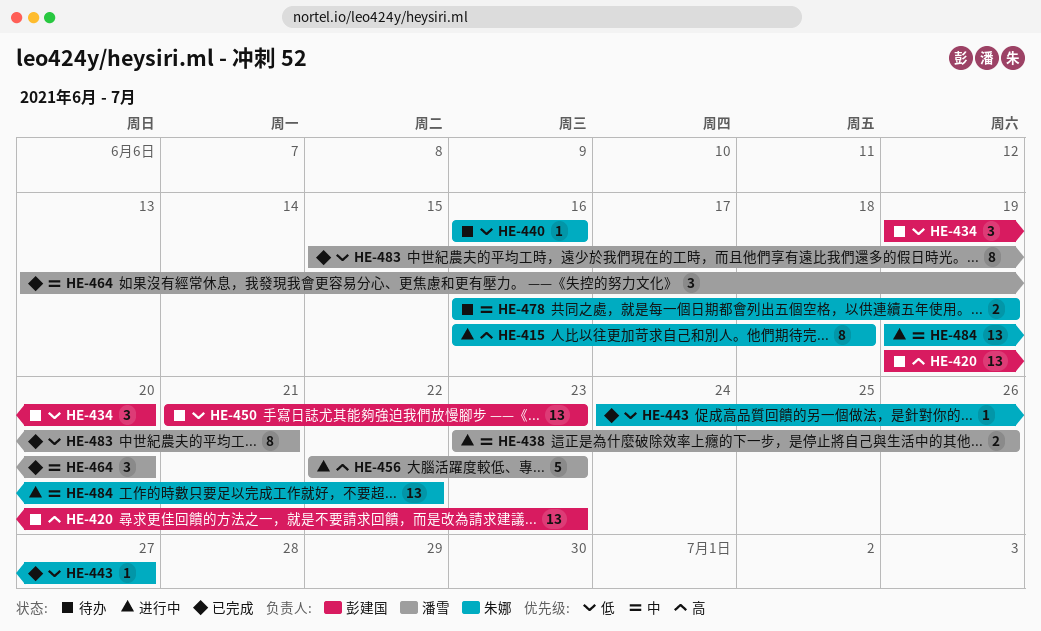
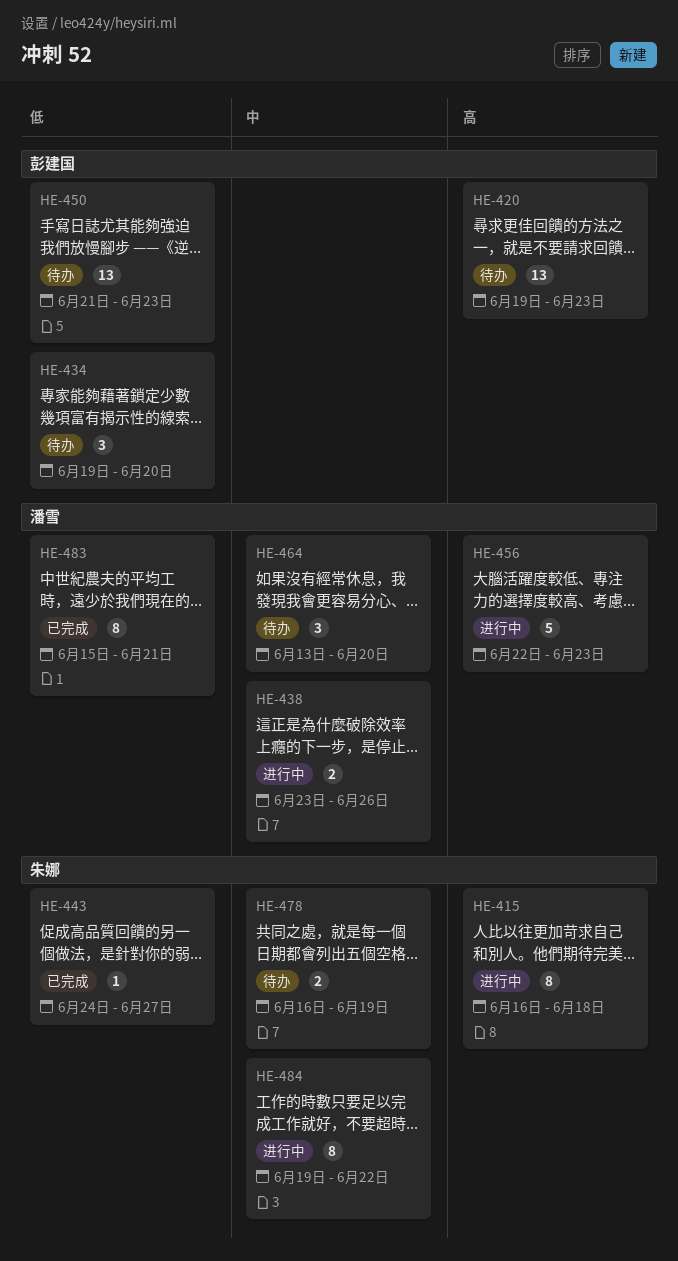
HE-440: present -> none
HE-464, status: 已完成 -> 待办
HE-484, estimate: 13 -> 8

